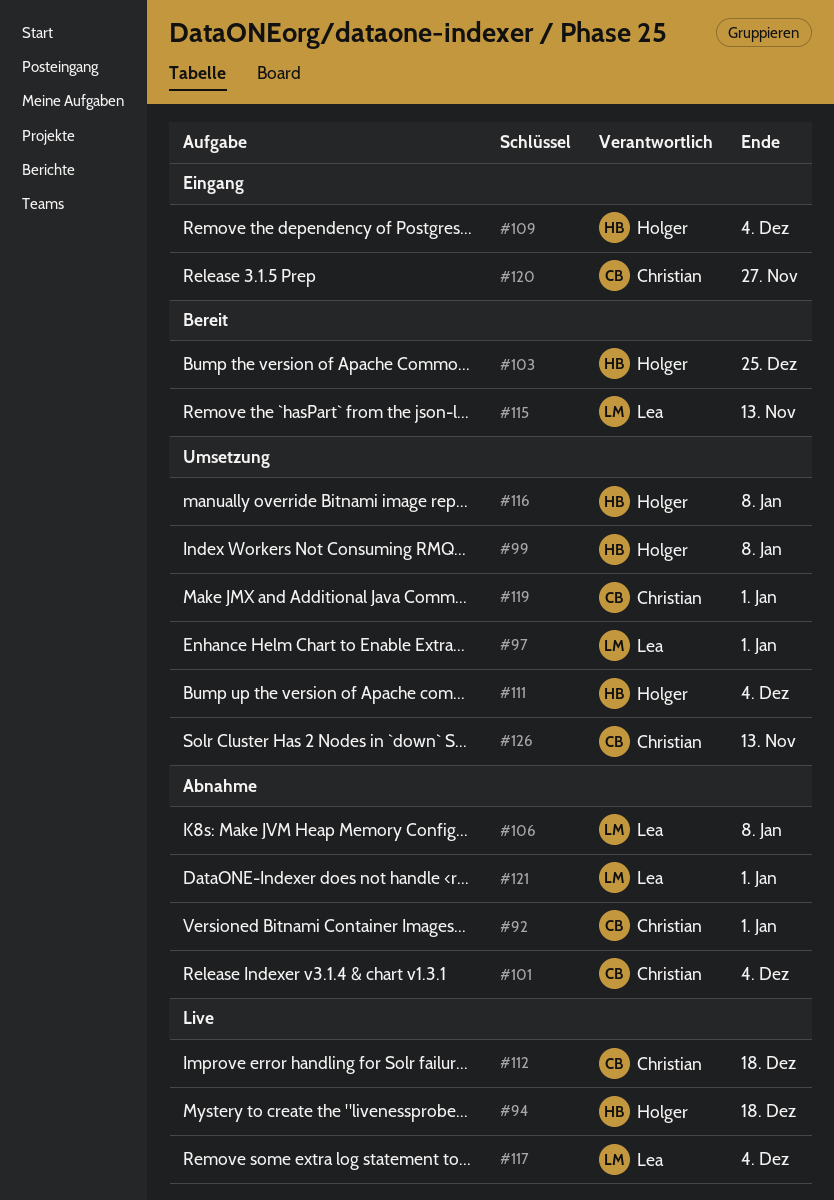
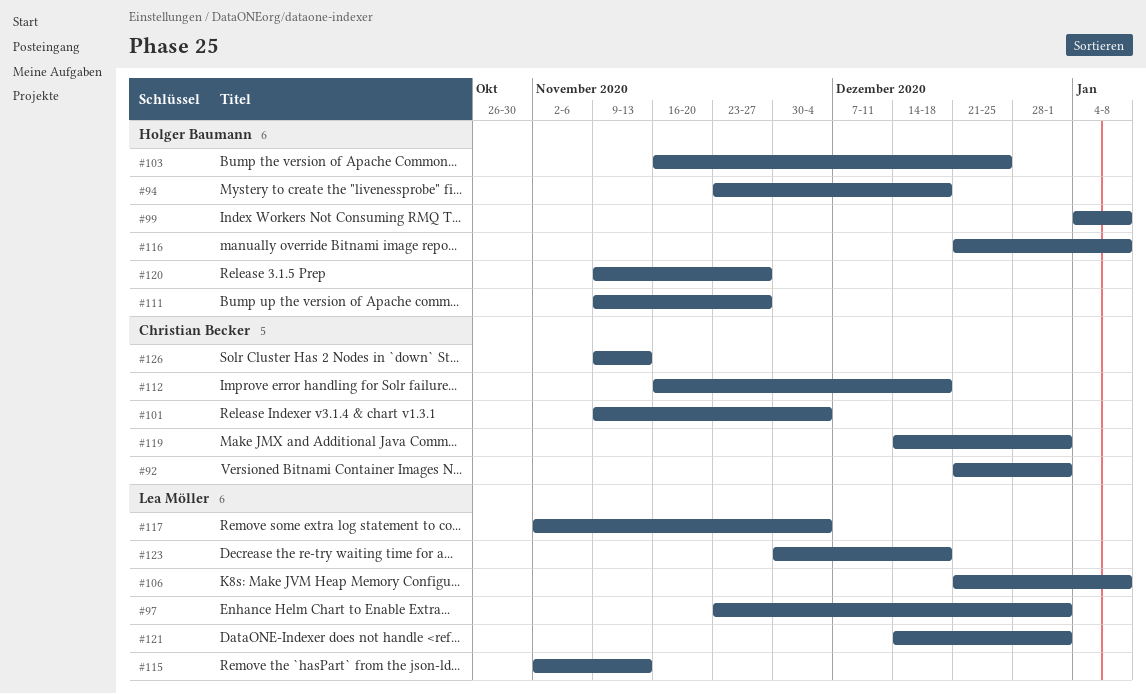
#109: present -> none
#111, due: Dec 4 -> Nov 27
#120, owner: Christian Becker -> Holger Baumann
#123: none -> present

